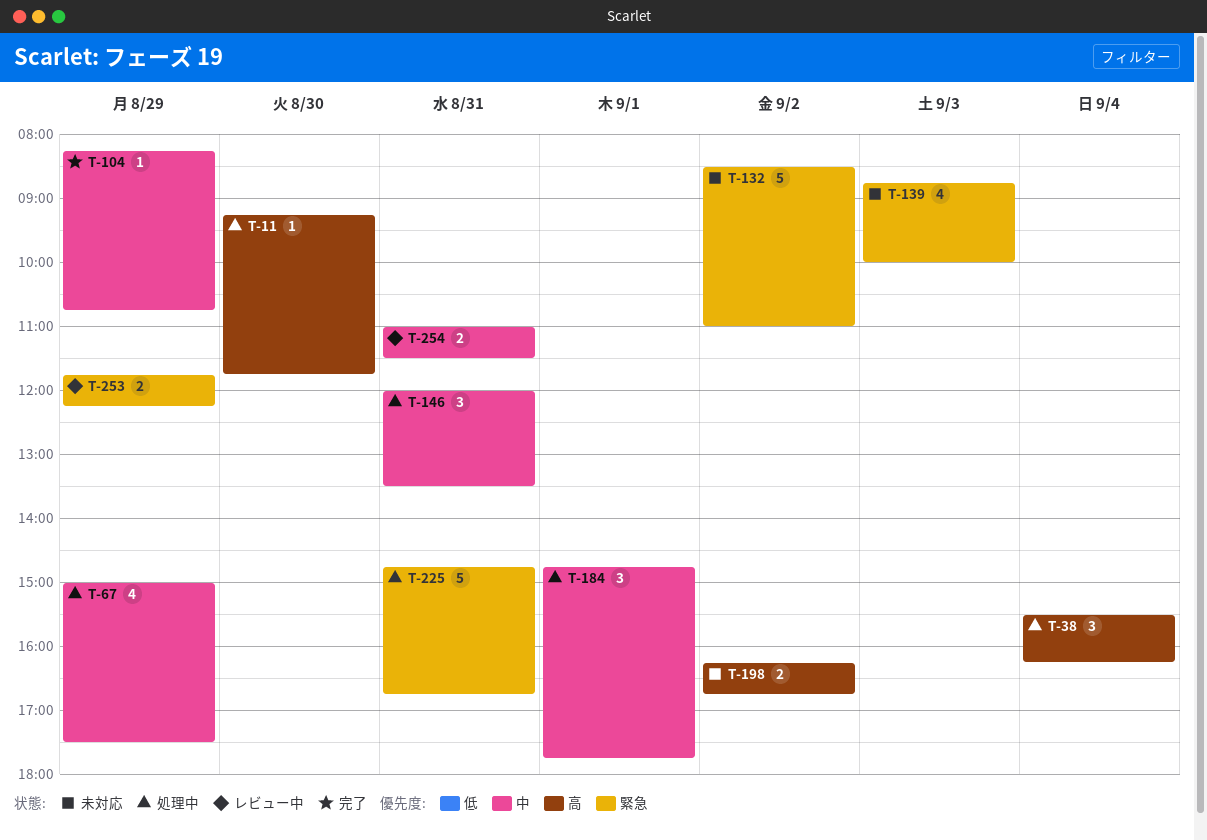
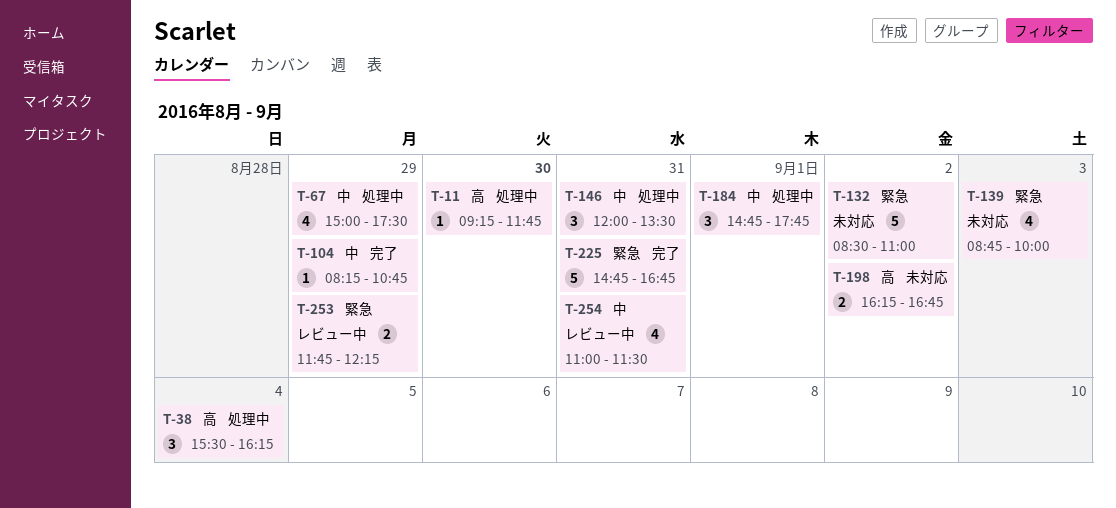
T-225, status: 処理中 -> 完了
T-254, estimate: 2 -> 4

